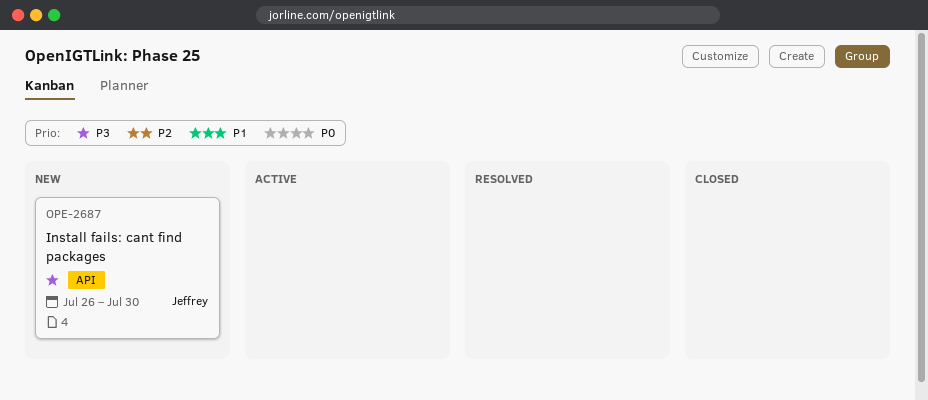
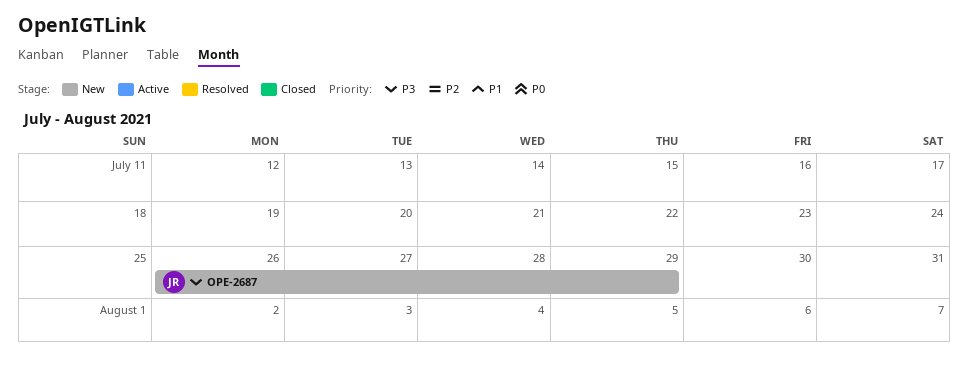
OPE-2687, due: Jul 30 -> Jul 29

